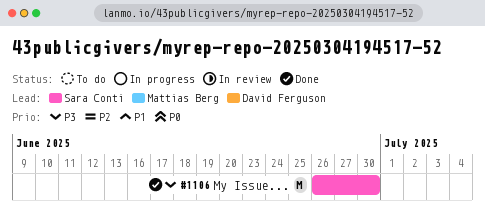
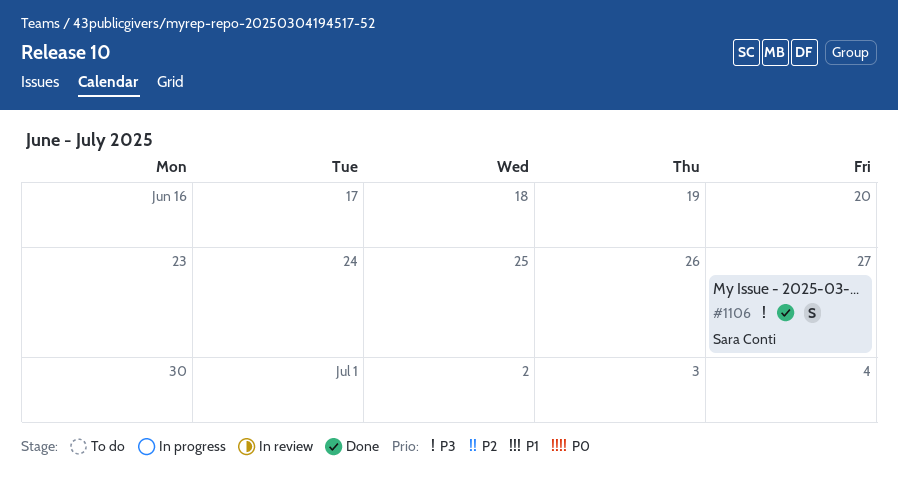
#1106, estimate: M -> S
#1106, due: Jun 30 -> Jun 27

